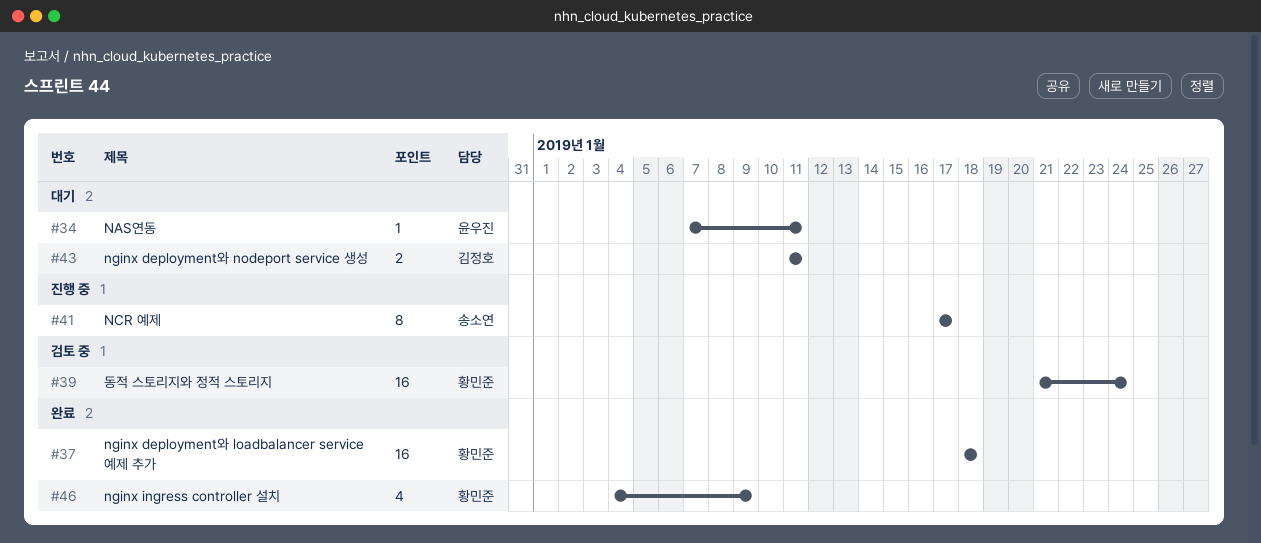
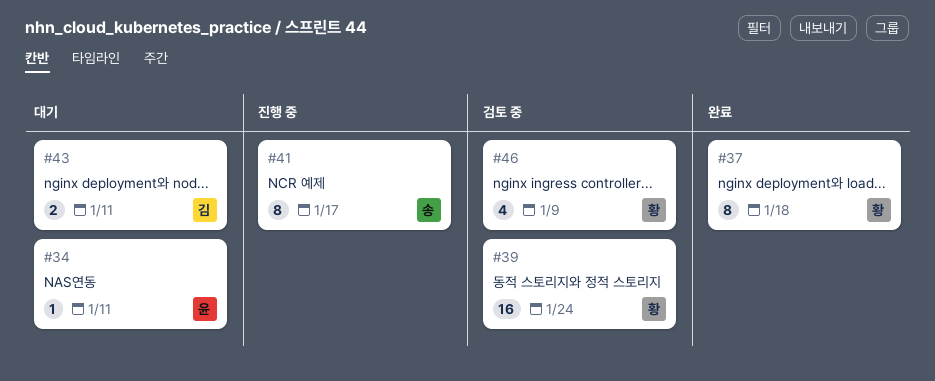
#37, estimate: 16 -> 8
#46, status: 완료 -> 검토 중

